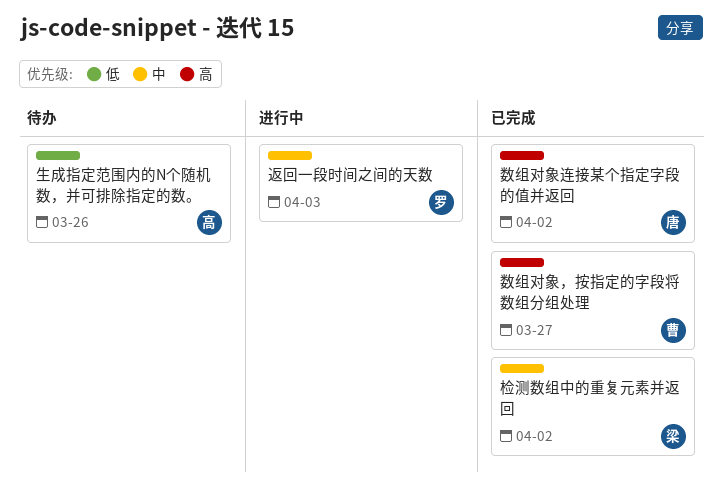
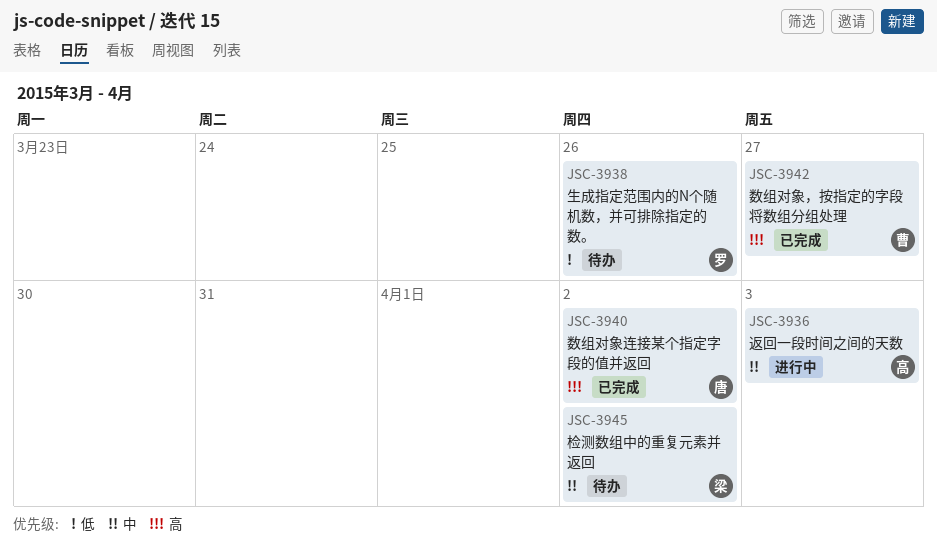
检测数组中的重复元素并返回, status: 已完成 -> 待办
生成指定范围内的N个随机数，并可排除指定的数。, owner: 高 -> 罗
返回一段时间之间的天数, owner: 罗 -> 高

